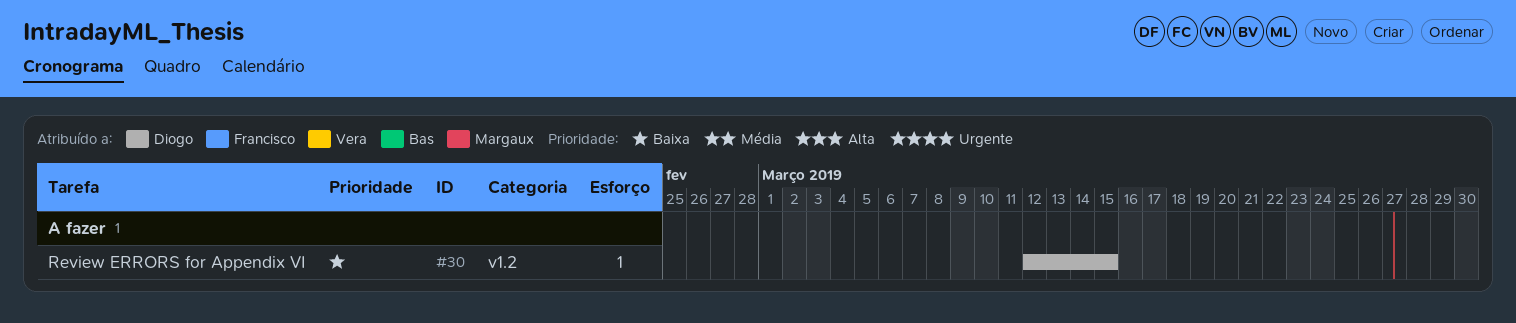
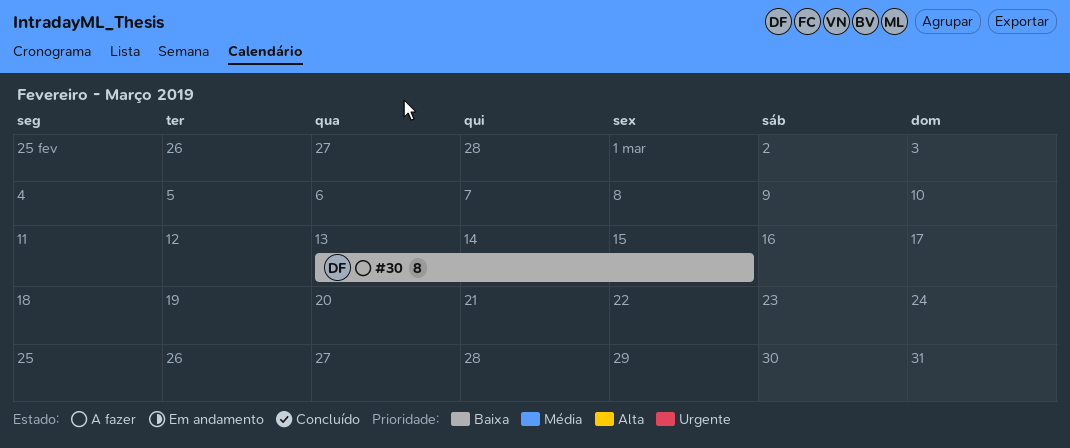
#30, estimate: 1 -> 8
#30, start: Mar 12 -> Mar 13

